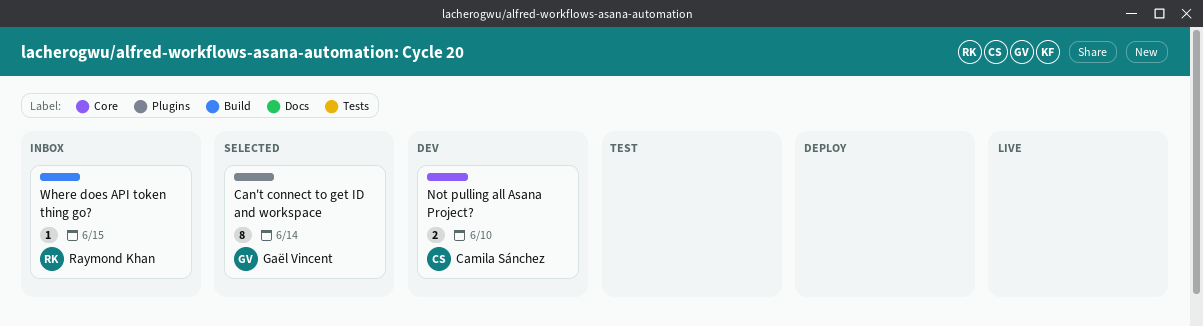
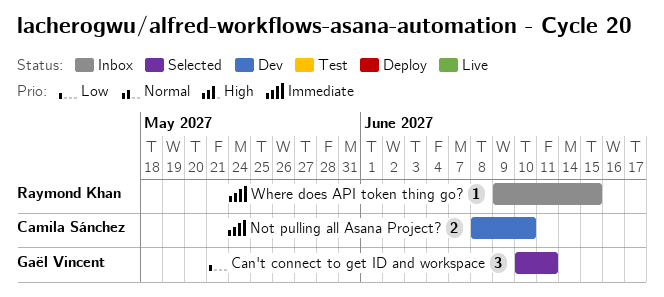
Can't connect to get ID and workspace, estimate: 8 -> 3
Can't connect to get ID and workspace, due: Jun 14 -> Jun 11

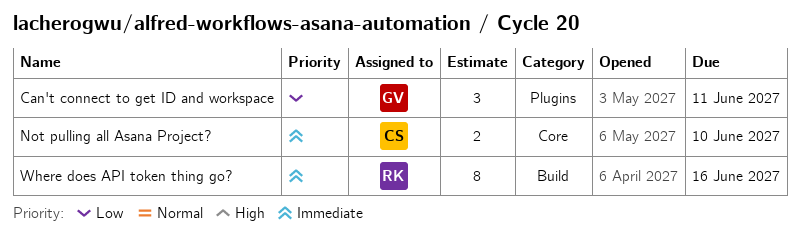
Where does API token thing go?, estimate: 1 -> 8
Where does API token thing go?, due: Jun 15 -> Jun 16

